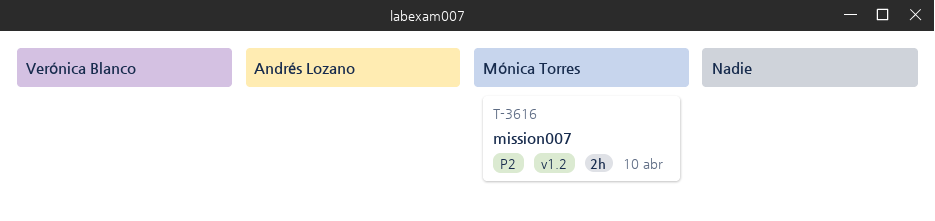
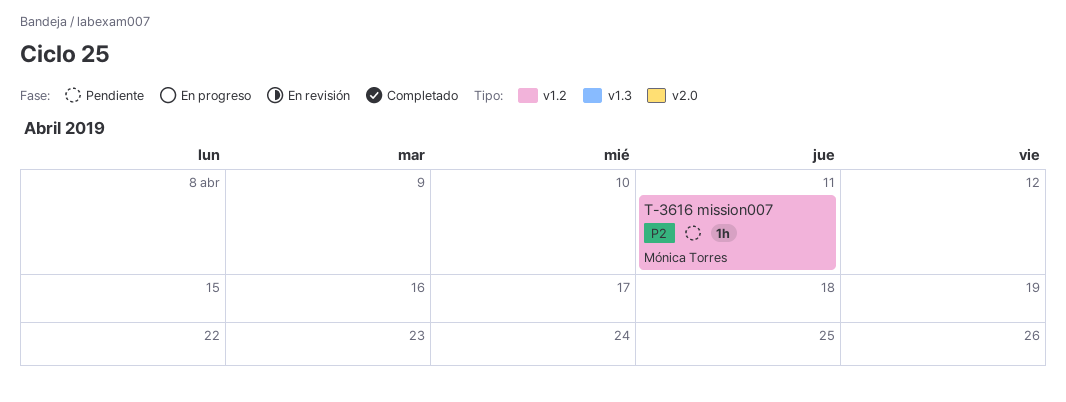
T-3616, estimate: 2h -> 1h
T-3616, due: Apr 10 -> Apr 11

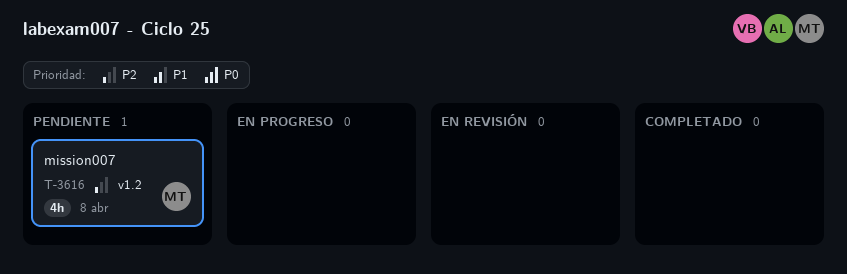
T-3616, estimate: 1h -> 4h
T-3616, due: Apr 11 -> Apr 8

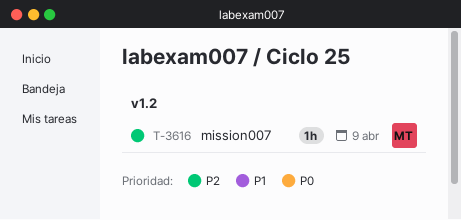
T-3616, estimate: 4h -> 1h
T-3616, due: Apr 8 -> Apr 9

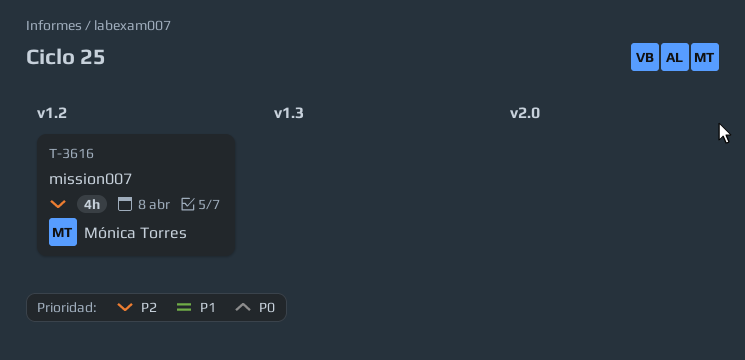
T-3616, estimate: 1h -> 4h
T-3616, due: Apr 9 -> Apr 8

